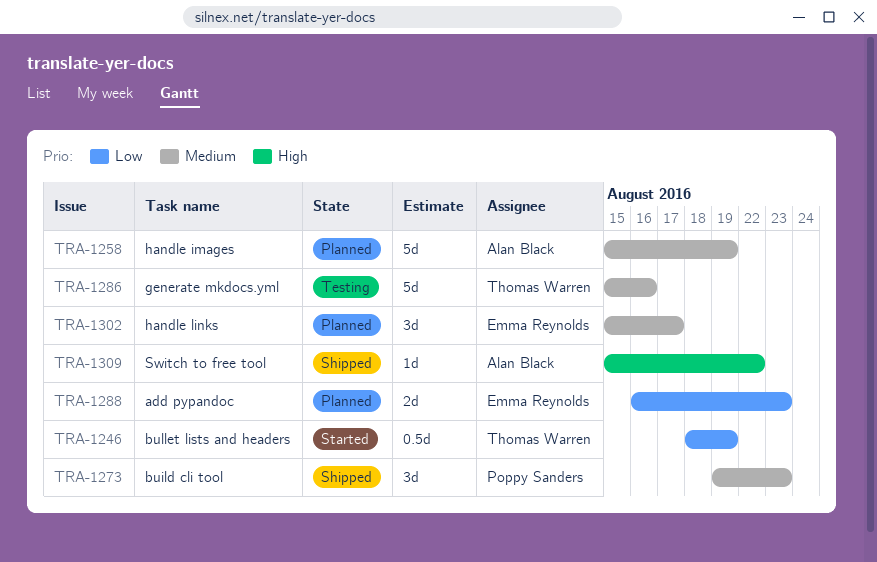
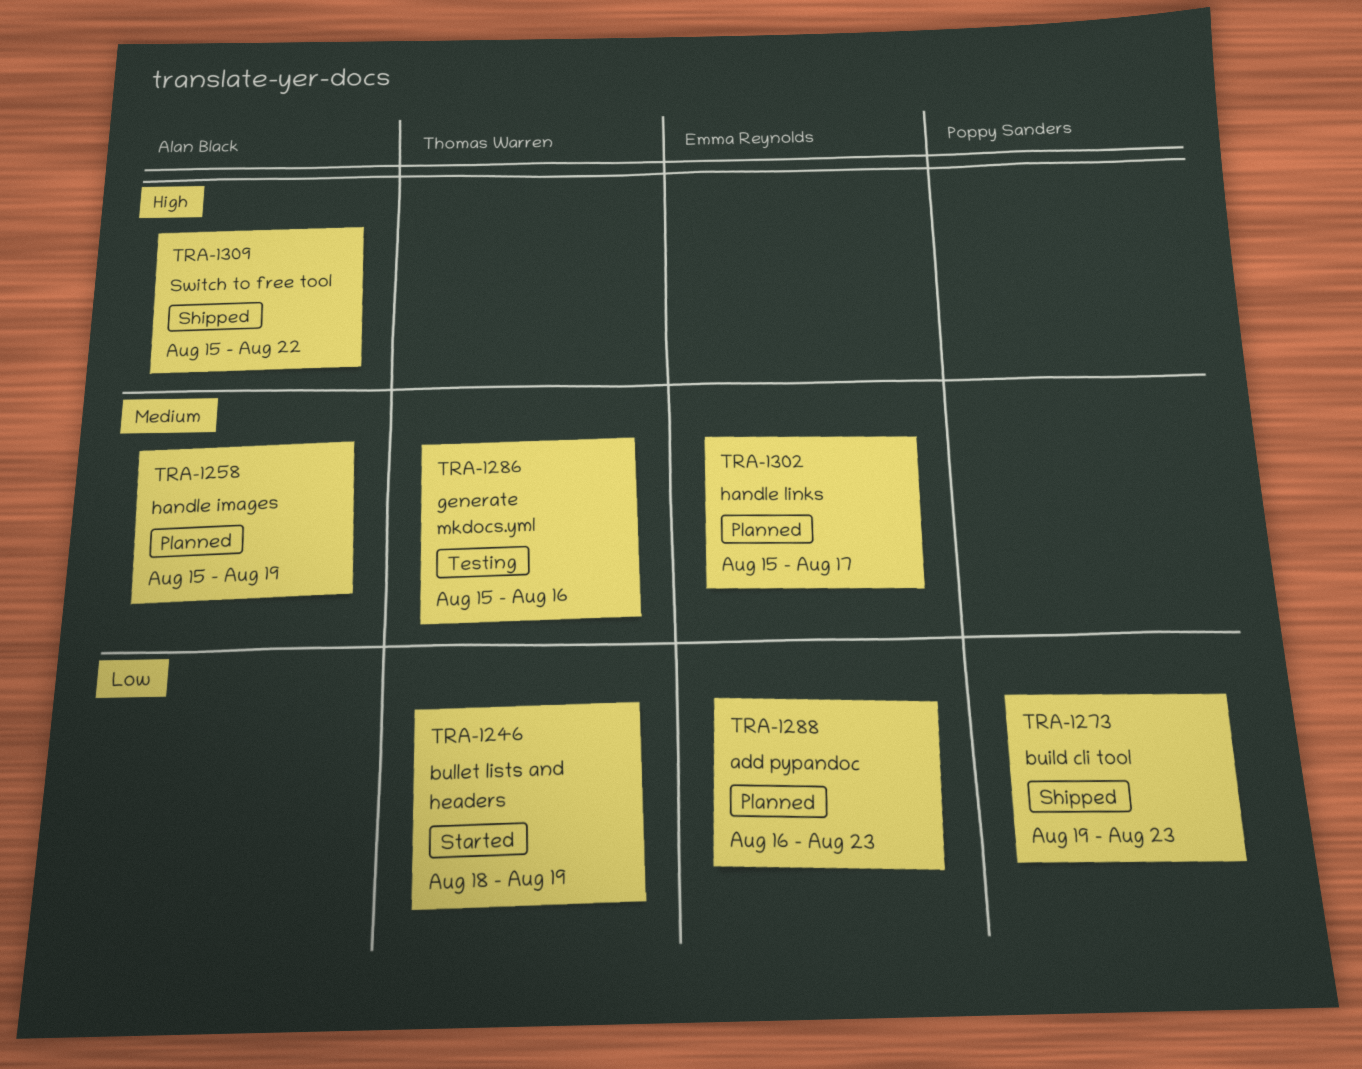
TRA-1273, priority: Medium -> Low

